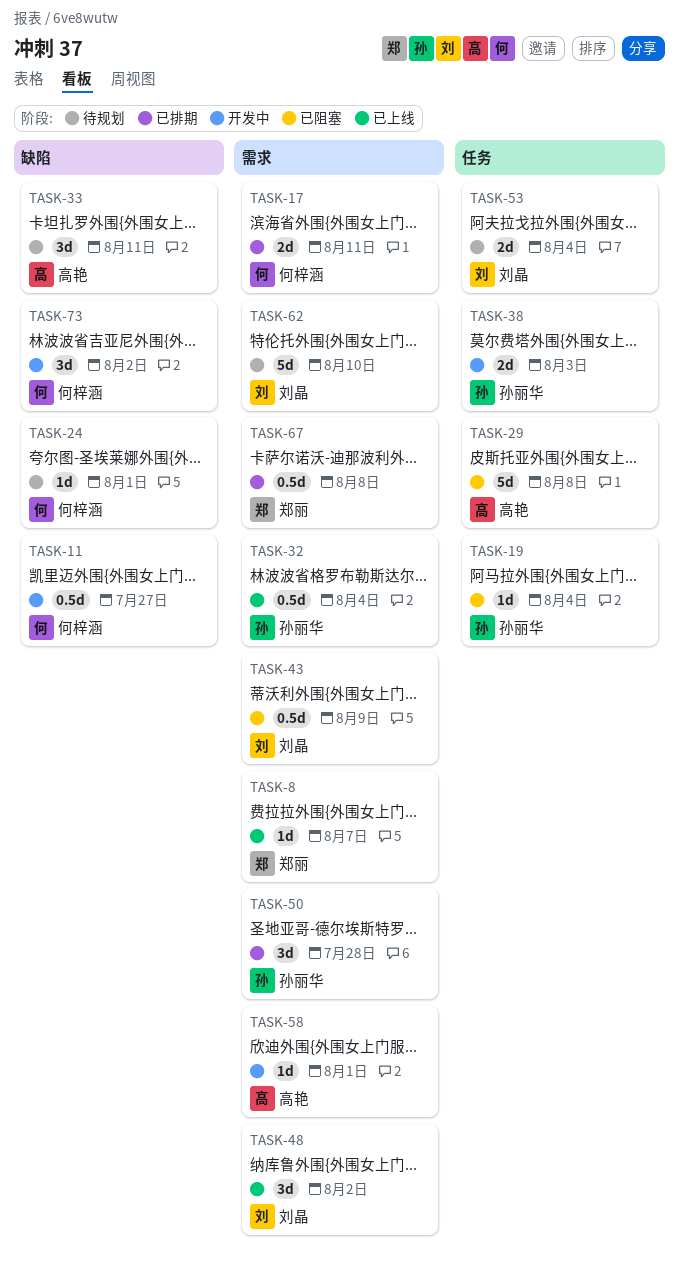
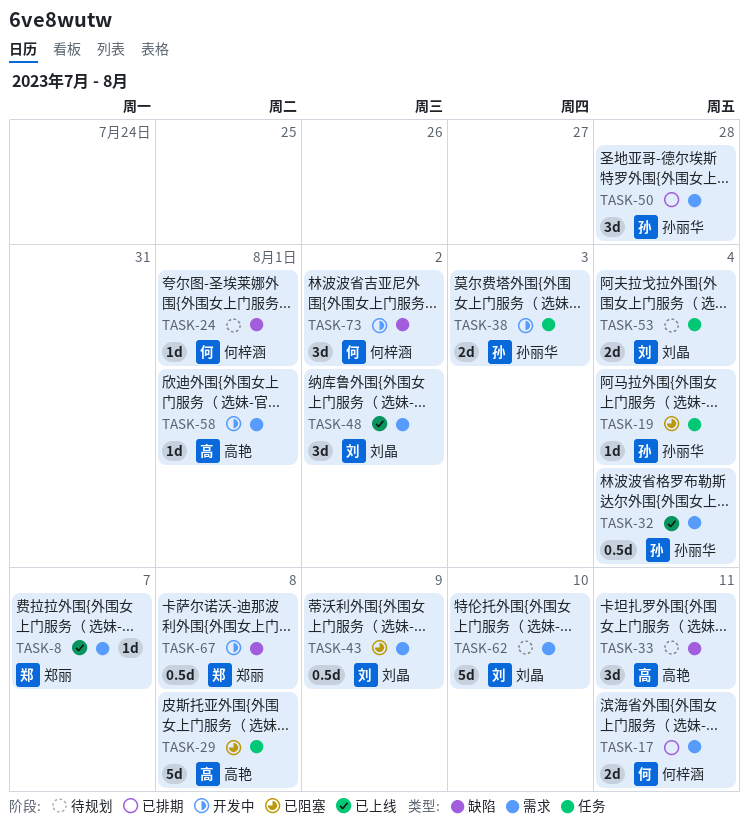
TASK-11: present -> none
TASK-67, status: 已排期 -> 开发中
TASK-67, label: 需求 -> 缺陷

